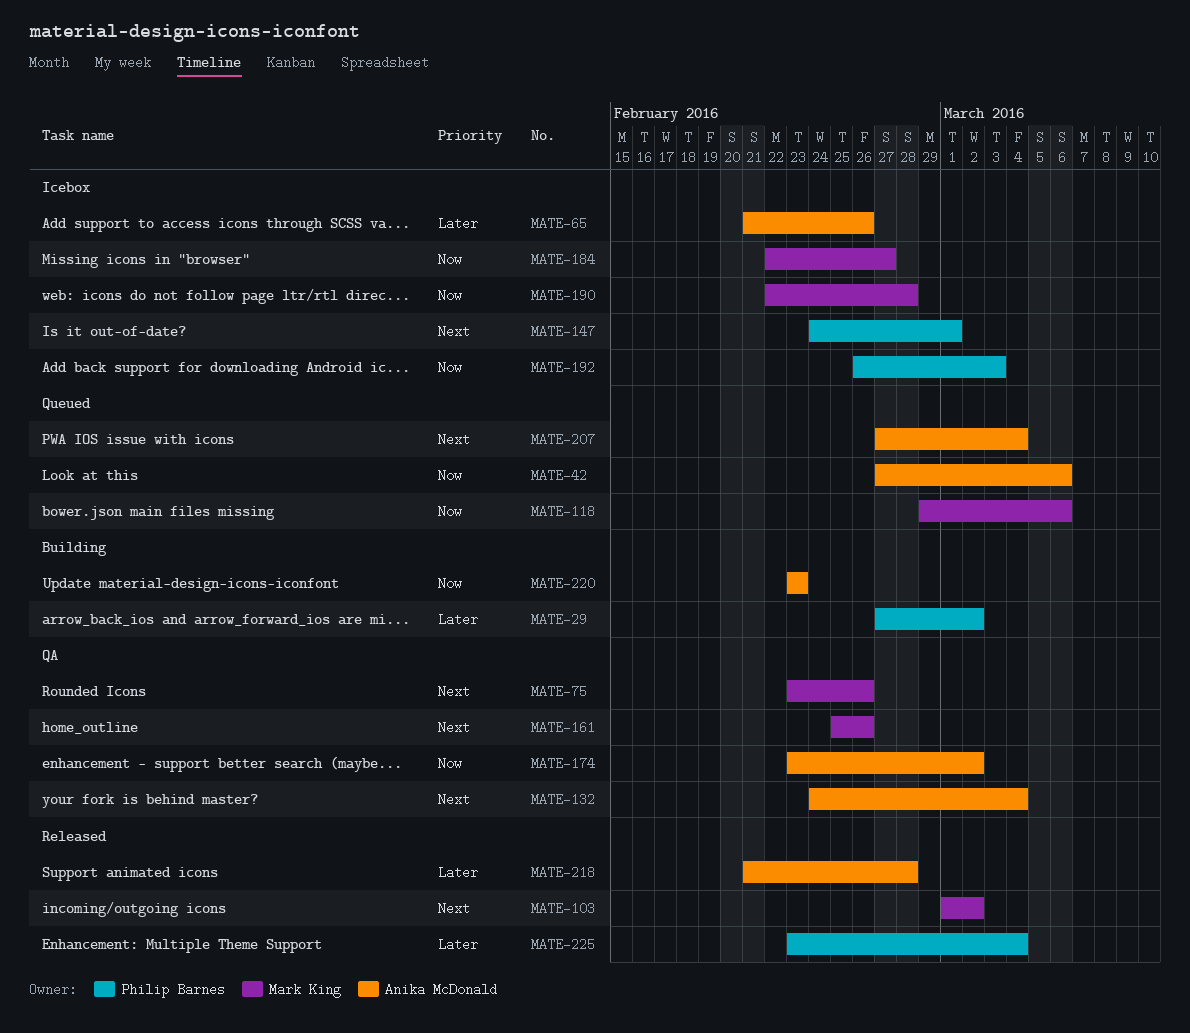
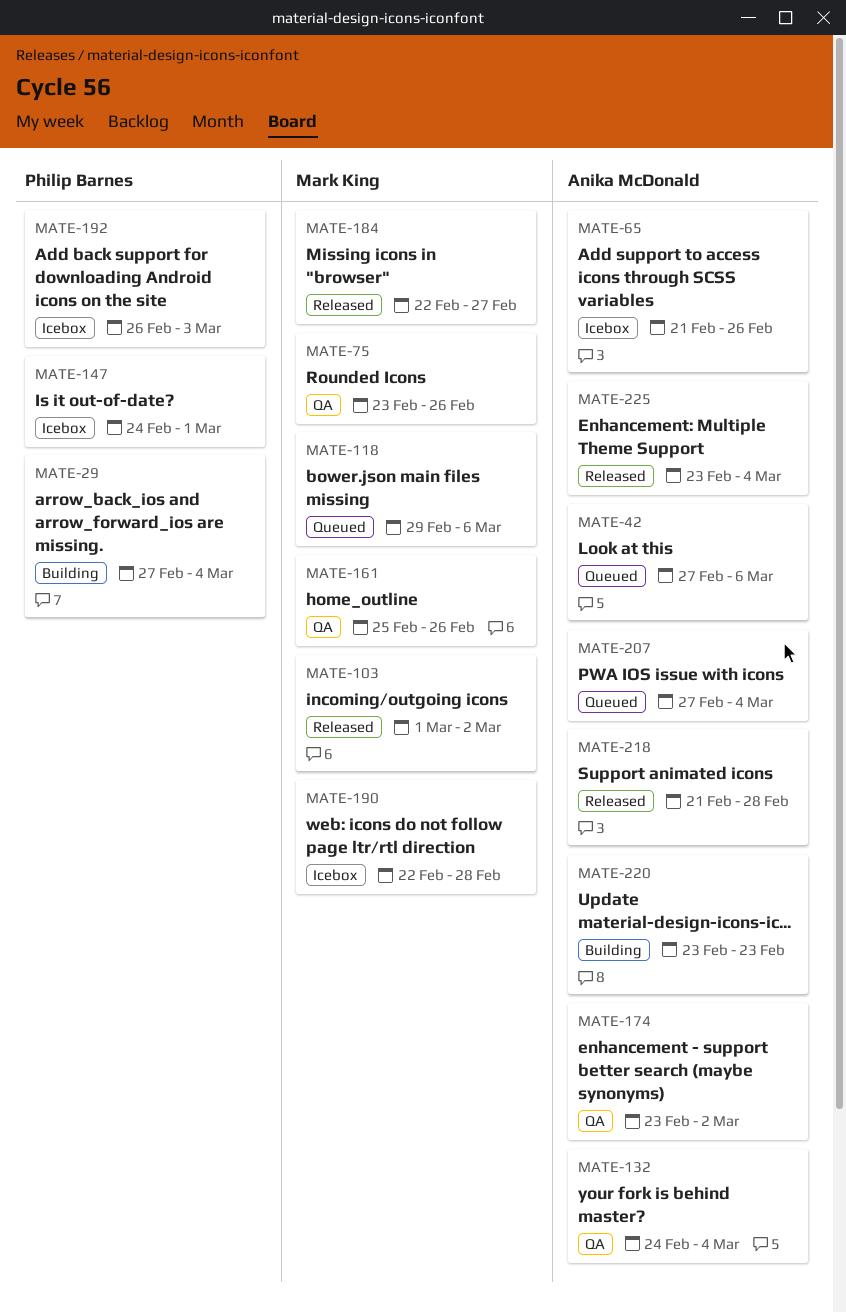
MATE-29, due: Mar 2 -> Mar 4
MATE-184, status: Icebox -> Released
MATE-225, owner: Philip Barnes -> Anika McDonald

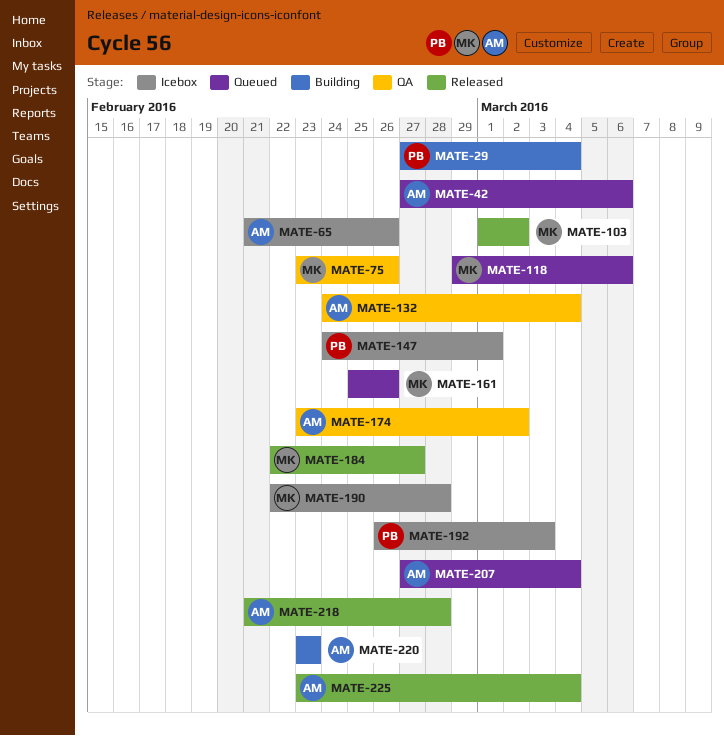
MATE-161, status: QA -> Queued

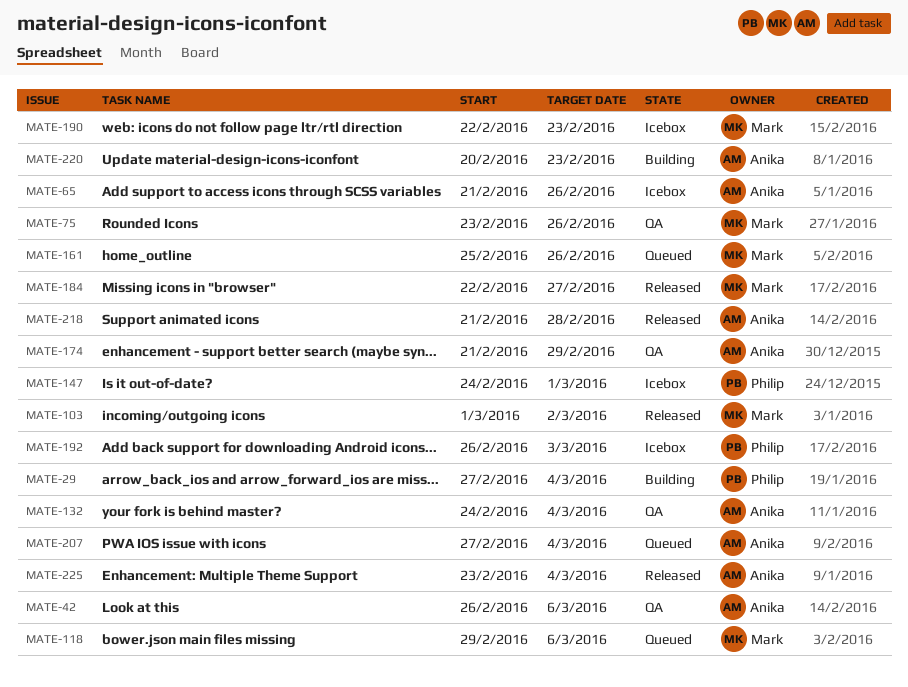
MATE-42, status: Queued -> QA
MATE-42, start: Feb 27 -> Feb 26
MATE-174, start: Feb 23 -> Feb 21
MATE-174, due: Mar 2 -> Feb 29
MATE-190, due: Feb 28 -> Feb 23
MATE-220, start: Feb 23 -> Feb 20

